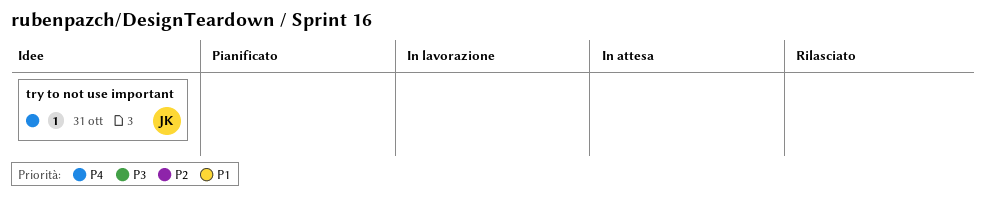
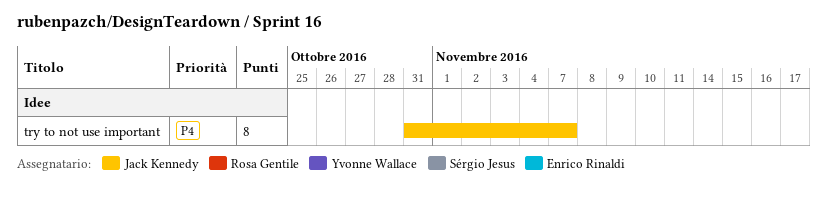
try to not use important, estimate: 1 -> 8
try to not use important, due: Oct 31 -> Nov 7

